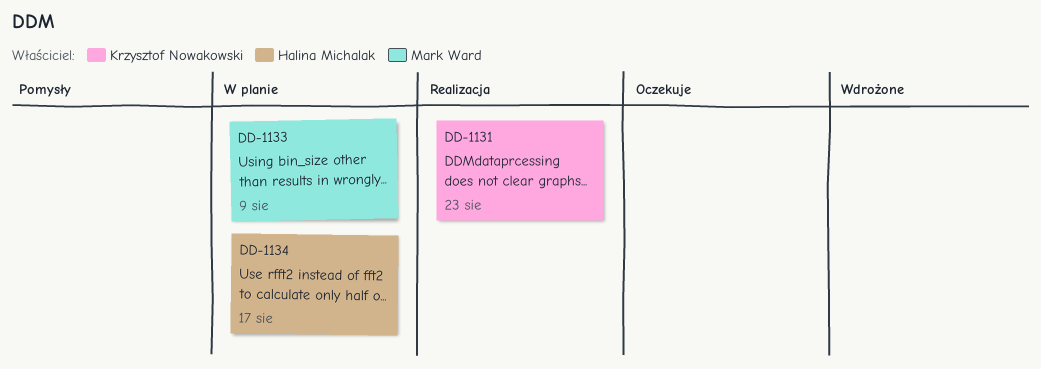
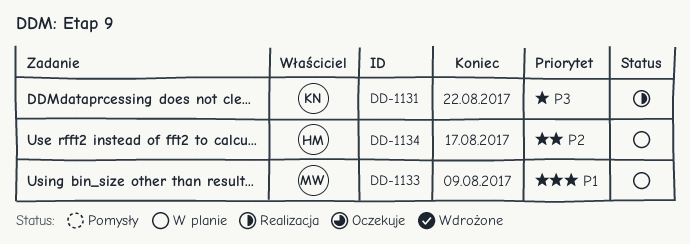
DD-1131, due: Aug 23 -> Aug 22

